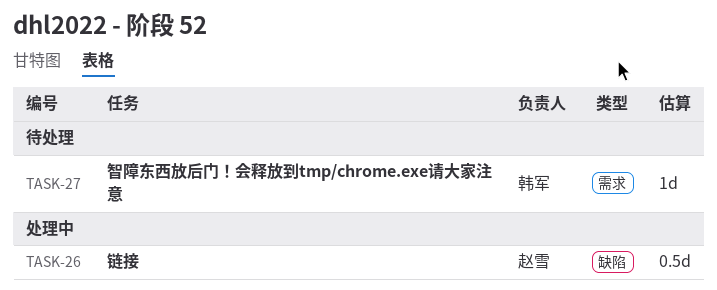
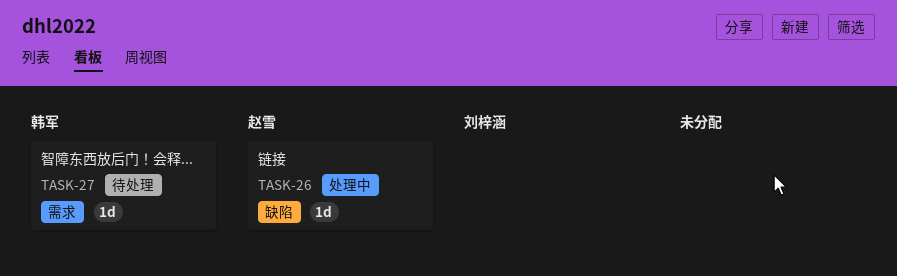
TASK-26, estimate: 0.5d -> 1d

